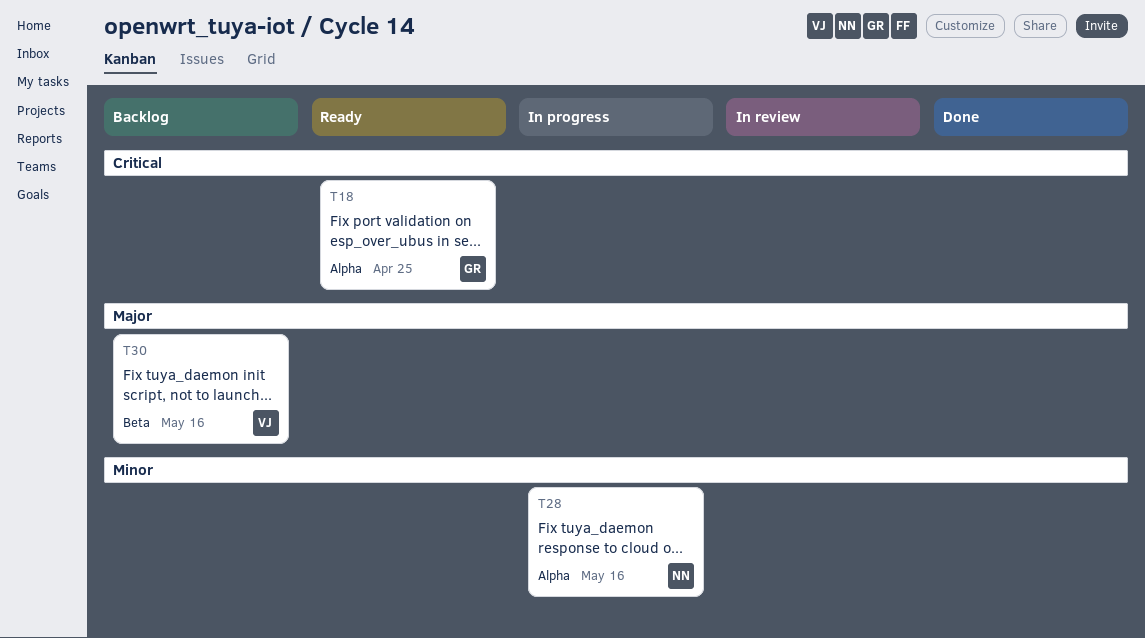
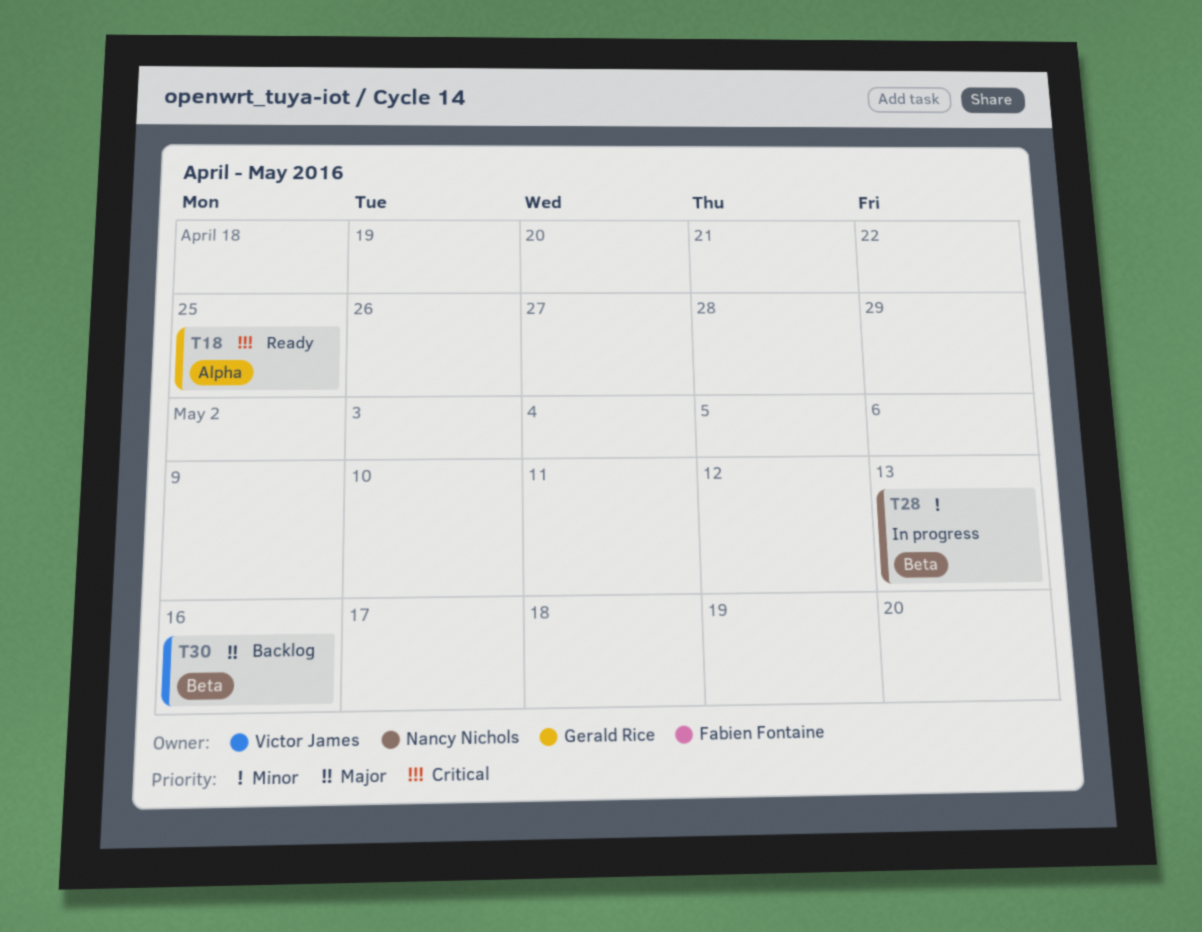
T28, label: Alpha -> Beta
T28, due: May 16 -> May 13

